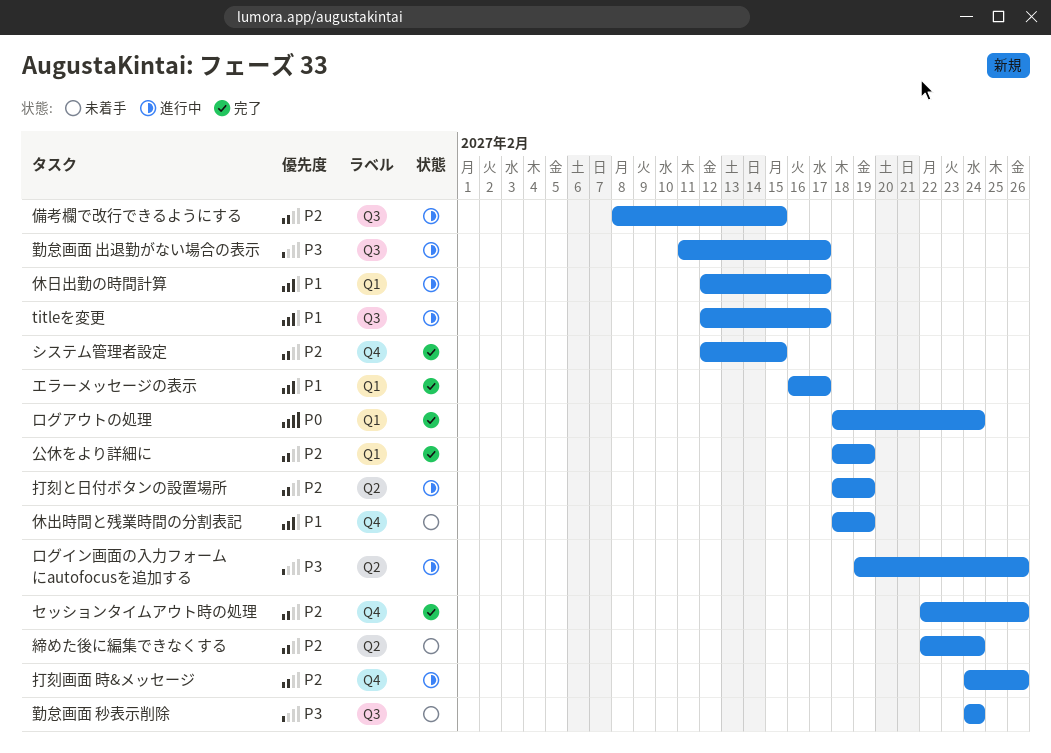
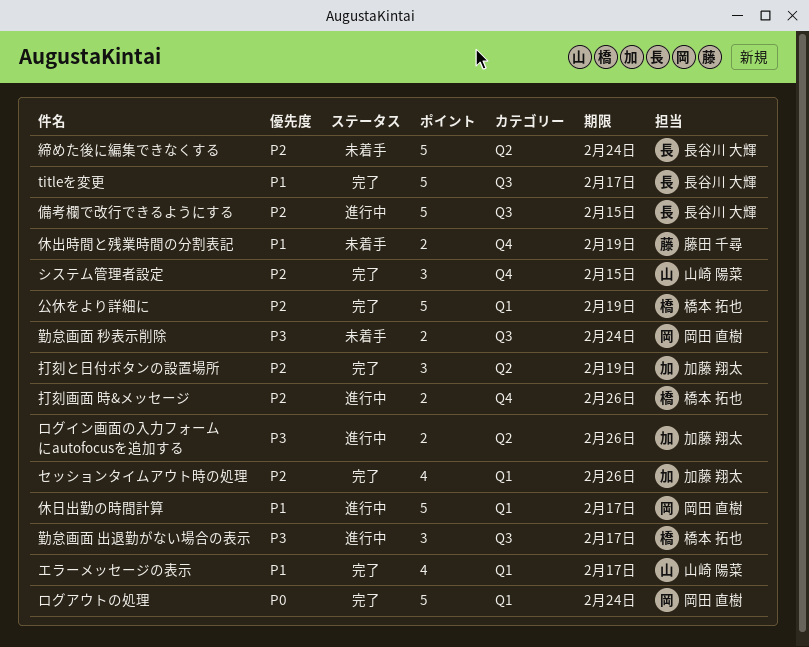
titleを変更, status: 進行中 -> 完了
セッションタイムアウト時の処理, label: Q4 -> Q1
打刻と日付ボタンの設置場所, status: 進行中 -> 完了

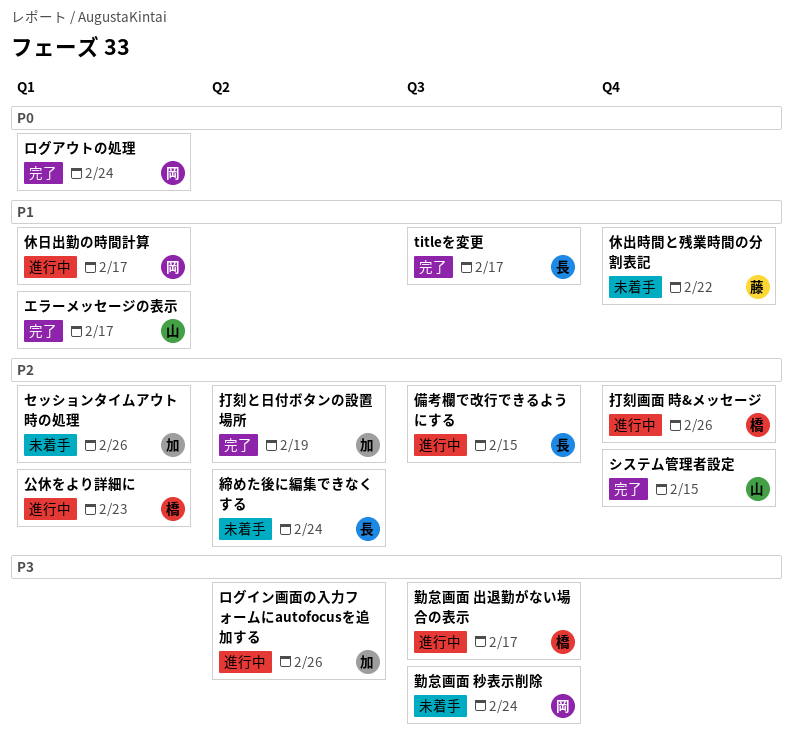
セッションタイムアウト時の処理, status: 完了 -> 未着手
休出時間と残業時間の分割表記, due: Feb 19 -> Feb 22
公休をより詳細に, status: 完了 -> 進行中
公休をより詳細に, due: Feb 19 -> Feb 23

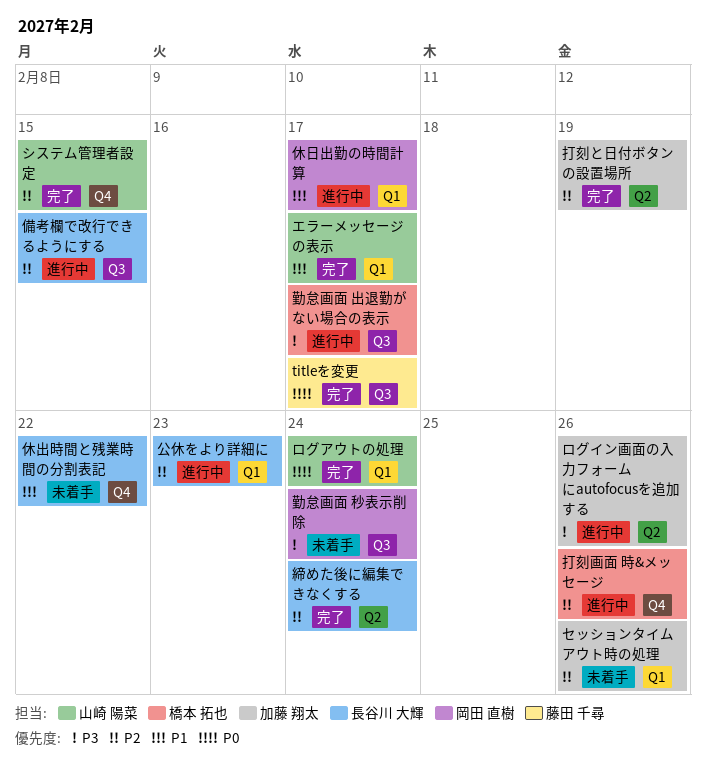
titleを変更, owner: 長谷川 大輝 -> 藤田 千尋
titleを変更, priority: P1 -> P0
ログアウトの処理, owner: 岡田 直樹 -> 山崎 陽菜
休出時間と残業時間の分割表記, owner: 藤田 千尋 -> 長谷川 大輝
公休をより詳細に, owner: 橋本 拓也 -> 長谷川 大輝
締めた後に編集できなくする, status: 未着手 -> 完了

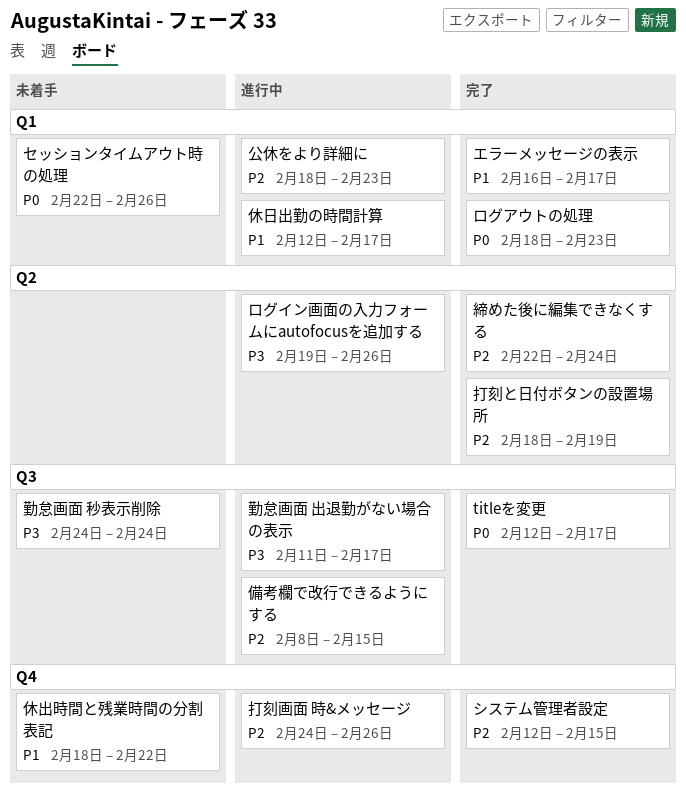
セッションタイムアウト時の処理, priority: P2 -> P0
ログアウトの処理, due: Feb 24 -> Feb 23

